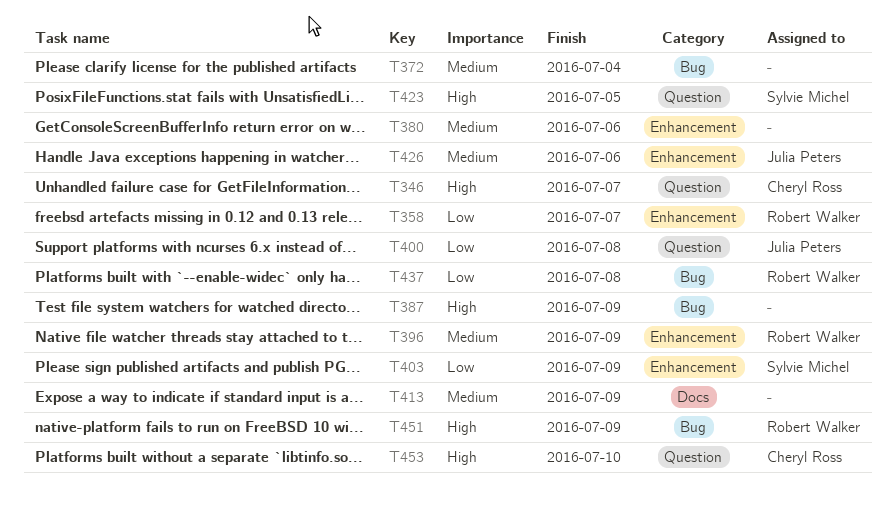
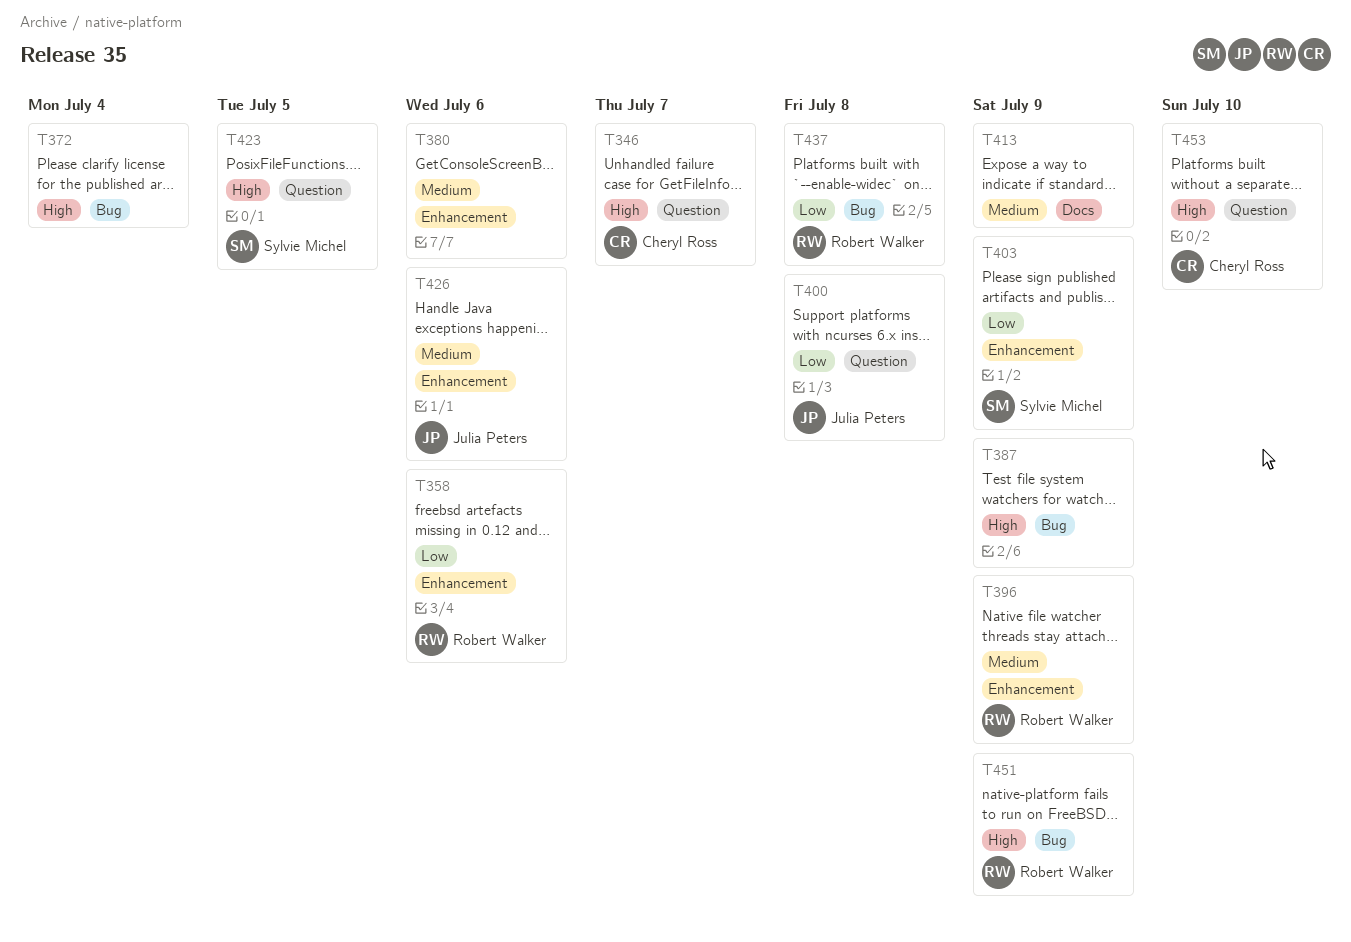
T358, due: Jul 7 -> Jul 6
T372, priority: Medium -> High

